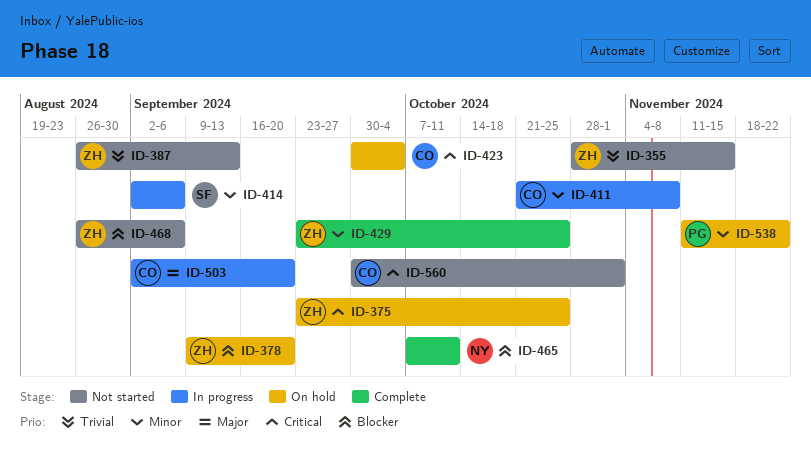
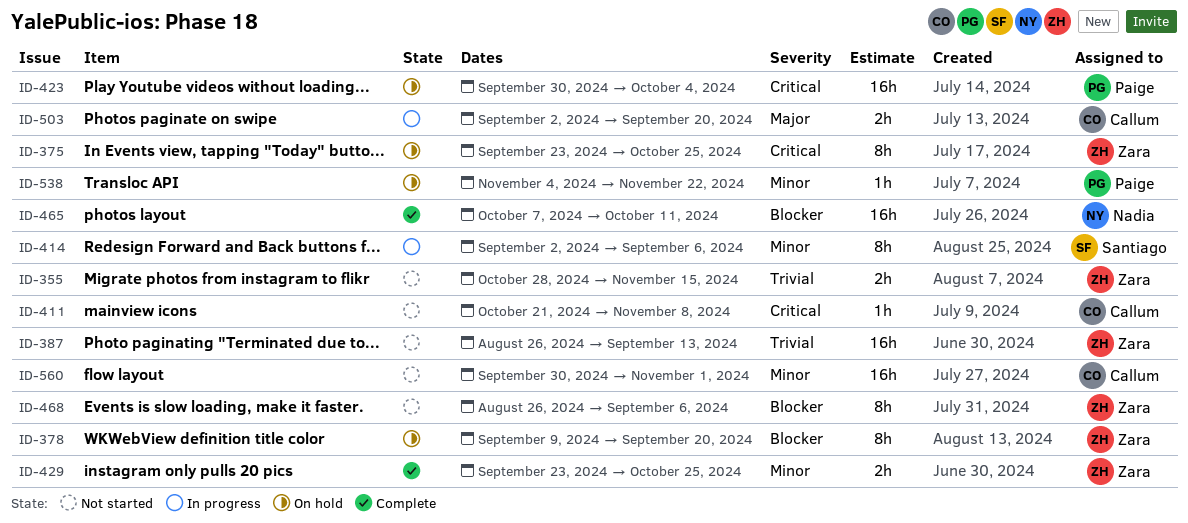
ID-411, status: In progress -> Not started
ID-411, priority: Minor -> Critical
ID-423, owner: Callum -> Paige
ID-538, start: Nov 11 -> Nov 4
ID-560, priority: Critical -> Minor

